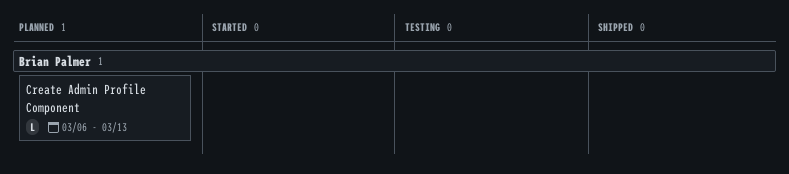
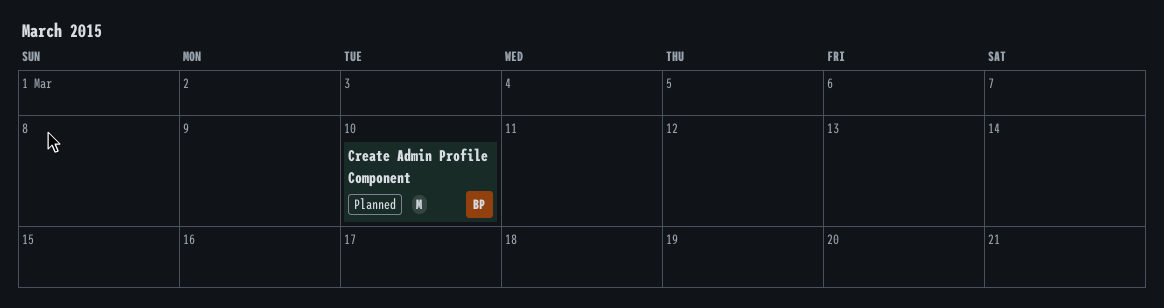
Create Admin Profile Component, estimate: L -> M
Create Admin Profile Component, due: Mar 13 -> Mar 10

